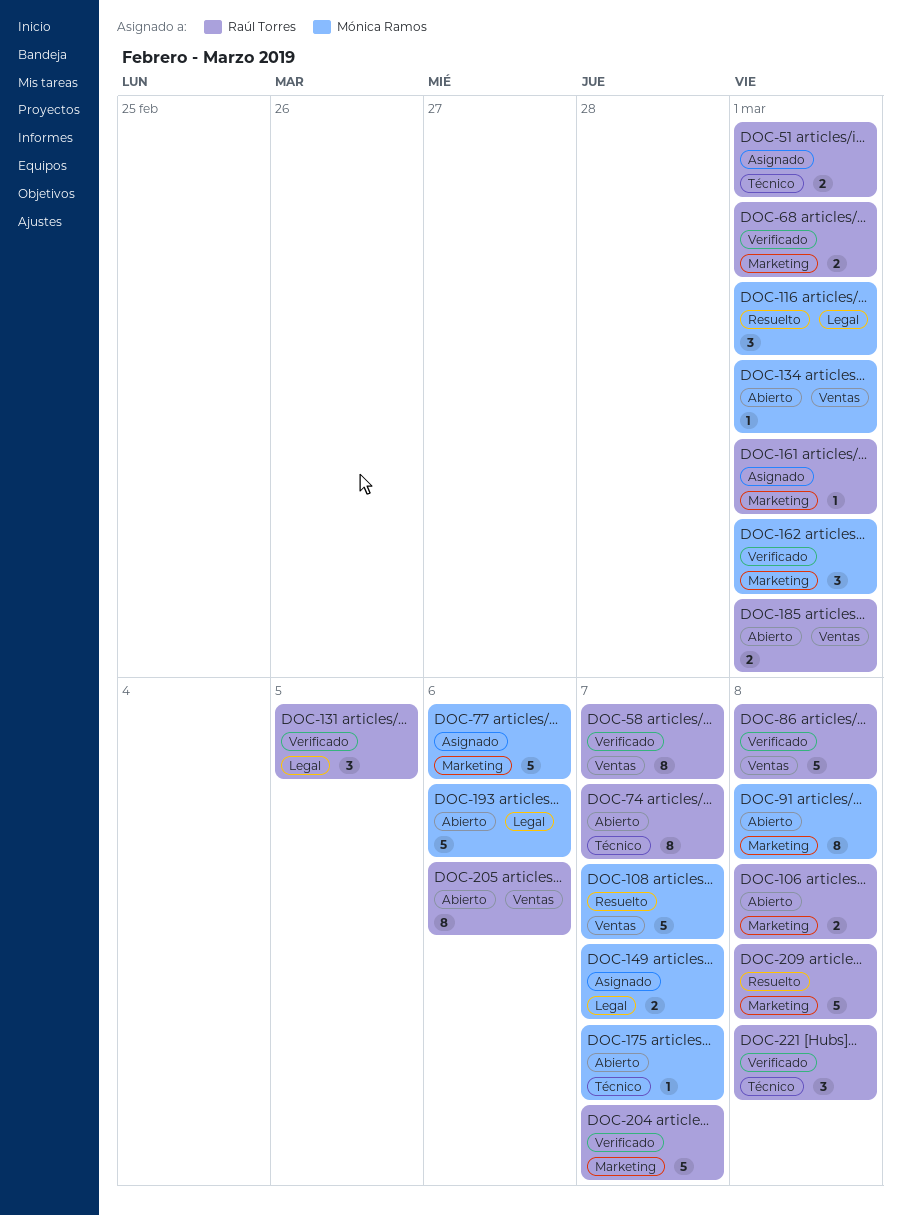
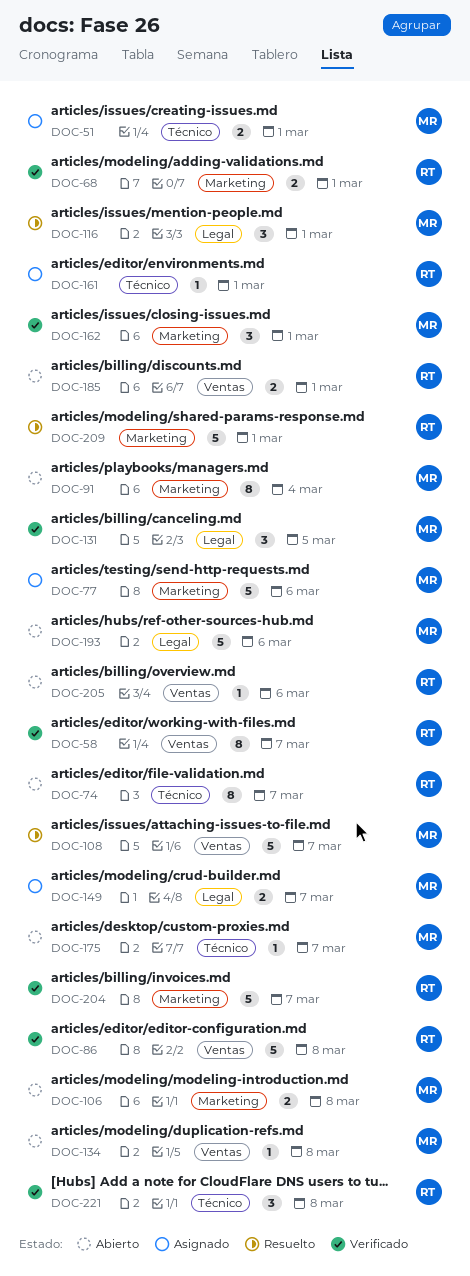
DOC-51, owner: Raúl Torres -> Mónica Ramos
DOC-91, due: Mar 8 -> Mar 4
DOC-106, owner: Raúl Torres -> Mónica Ramos
DOC-131, owner: Raúl Torres -> Mónica Ramos
DOC-134, due: Mar 1 -> Mar 8
DOC-161, label: Marketing -> Técnico
DOC-205, estimate: 8 -> 1
DOC-209, due: Mar 8 -> Mar 1

